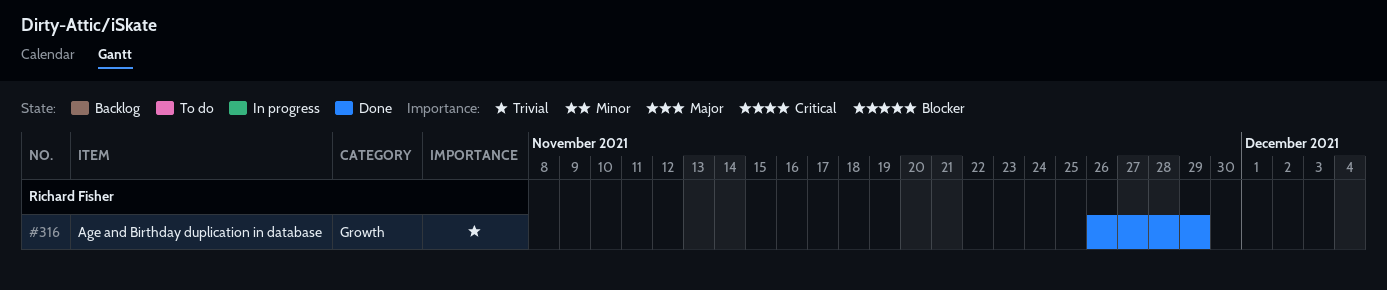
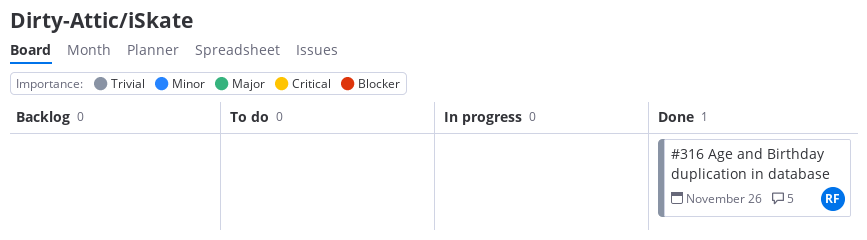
#316, due: Nov 29 -> Nov 26

